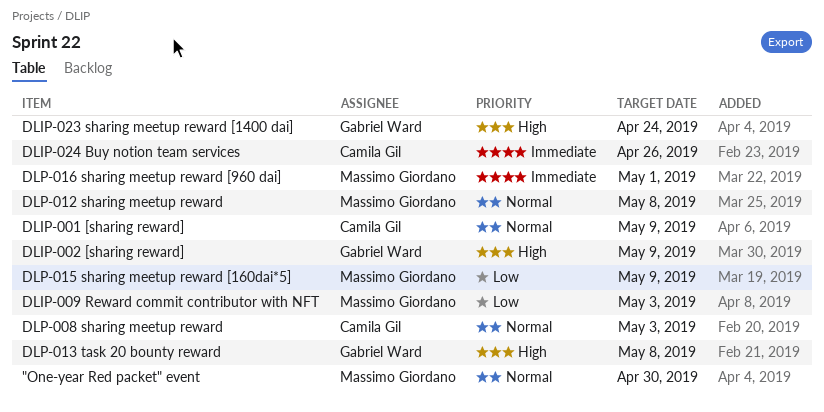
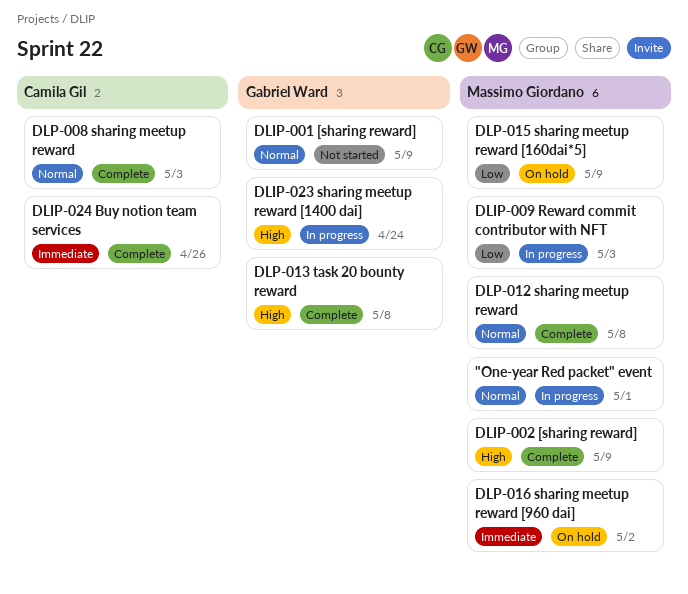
"One-year Red packet" event, due: Apr 30 -> May 1
DLIP-001 [sharing reward], owner: Camila Gil -> Gabriel Ward
DLIP-002 [sharing reward], owner: Gabriel Ward -> Massimo Giordano
DLP-016 sharing meetup reward [960 dai], due: May 1 -> May 2

